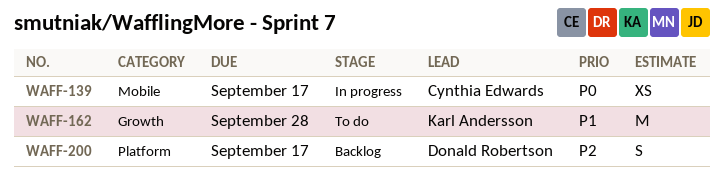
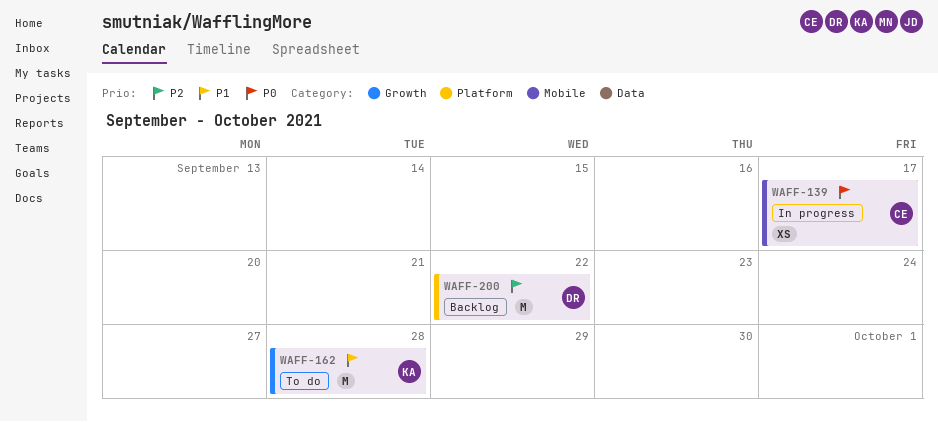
WAFF-200, estimate: S -> M
WAFF-200, due: Sep 17 -> Sep 22

